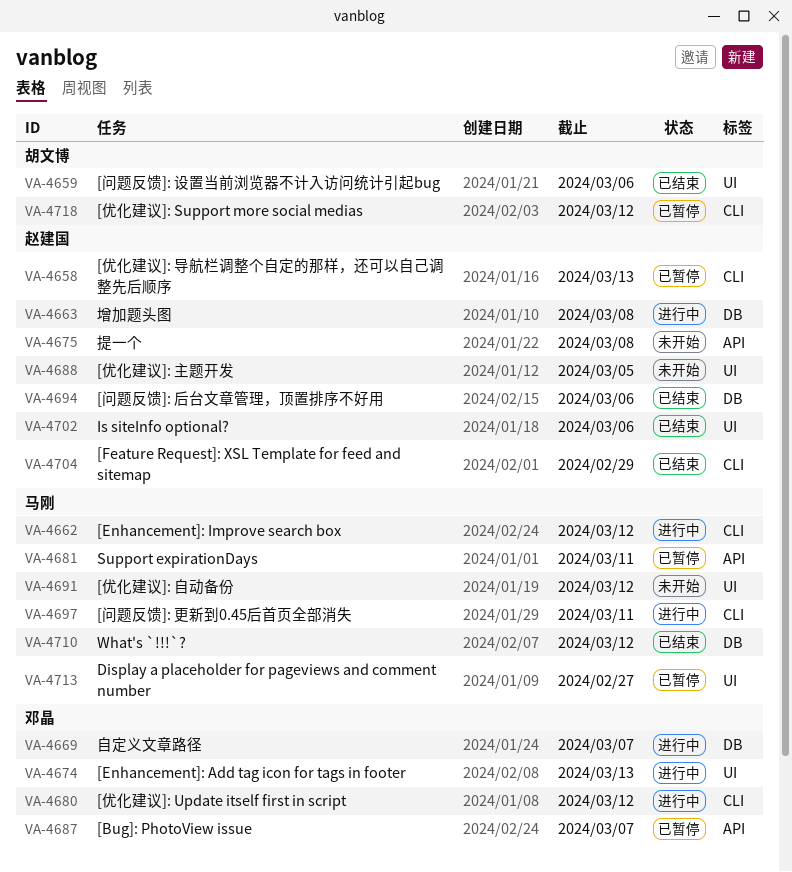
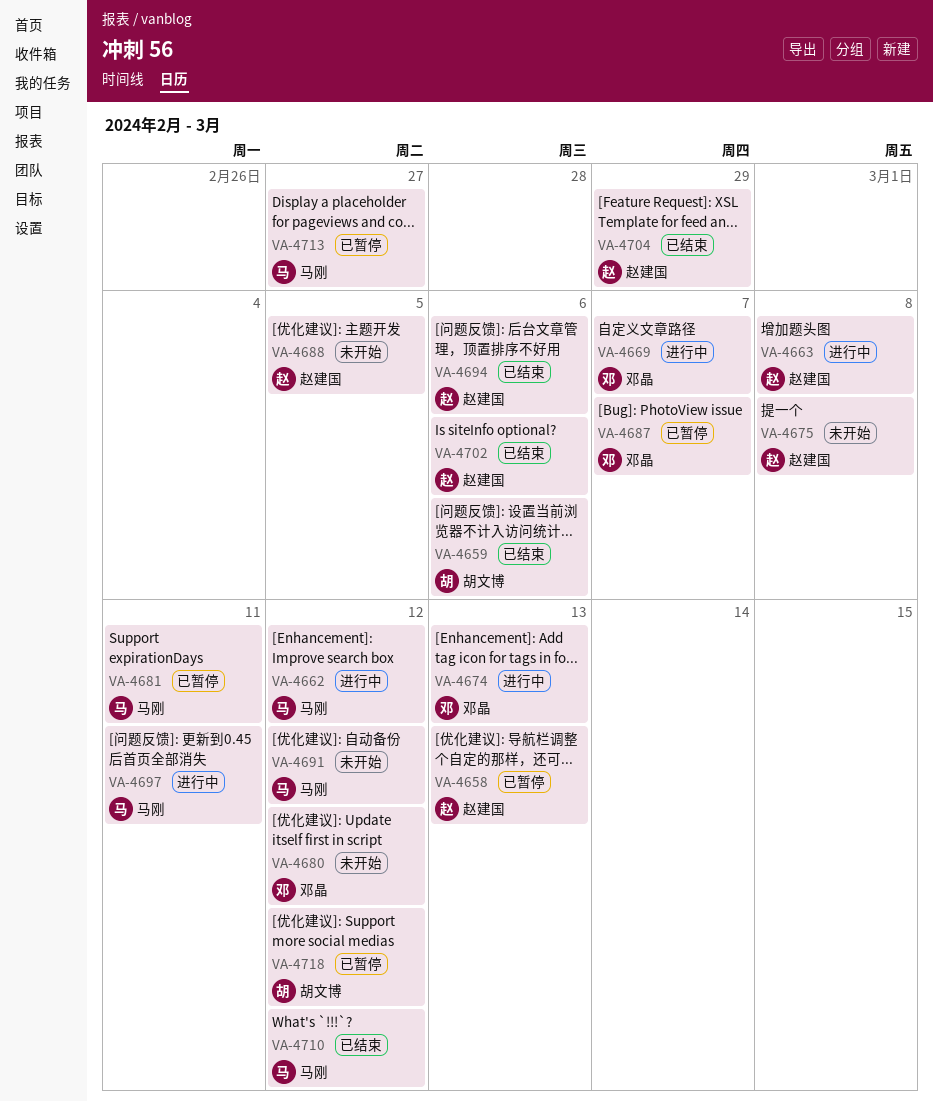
VA-4680, status: 进行中 -> 未开始

